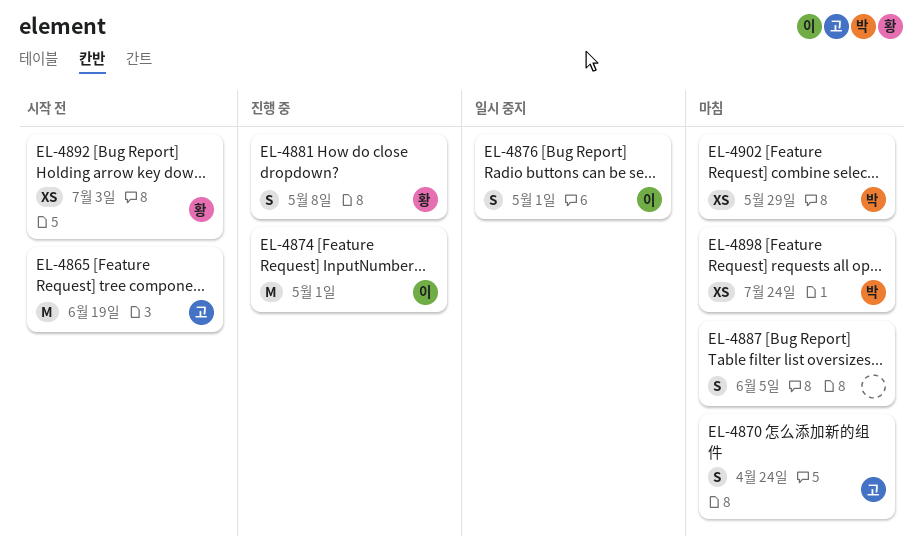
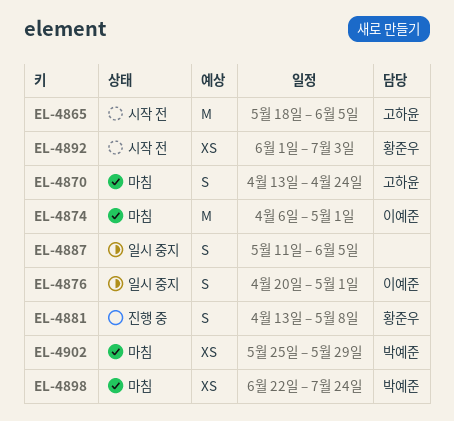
EL-4865, due: Jun 19 -> Jun 5
EL-4874, status: 진행 중 -> 마침
EL-4887, status: 마침 -> 일시 중지

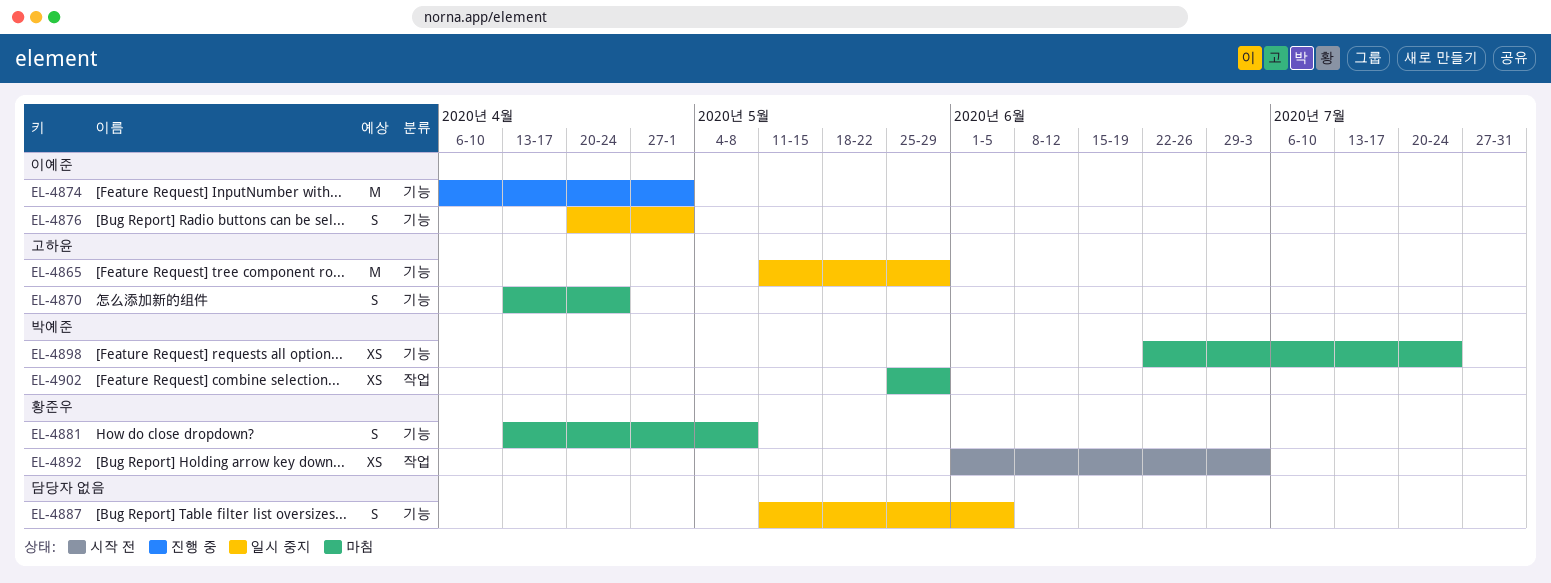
EL-4865, status: 시작 전 -> 일시 중지
EL-4865, start: May 18 -> May 11
EL-4865, due: Jun 5 -> May 29
EL-4874, status: 마침 -> 진행 중
EL-4881, status: 진행 중 -> 마침

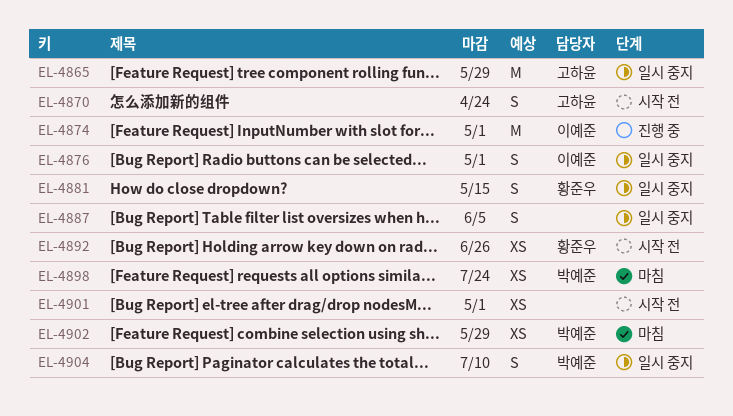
EL-4870, status: 마침 -> 시작 전
EL-4881, status: 마침 -> 일시 중지
EL-4881, due: May 8 -> May 15
EL-4892, due: Jul 3 -> Jun 26
EL-4901: none -> present
EL-4904: none -> present

